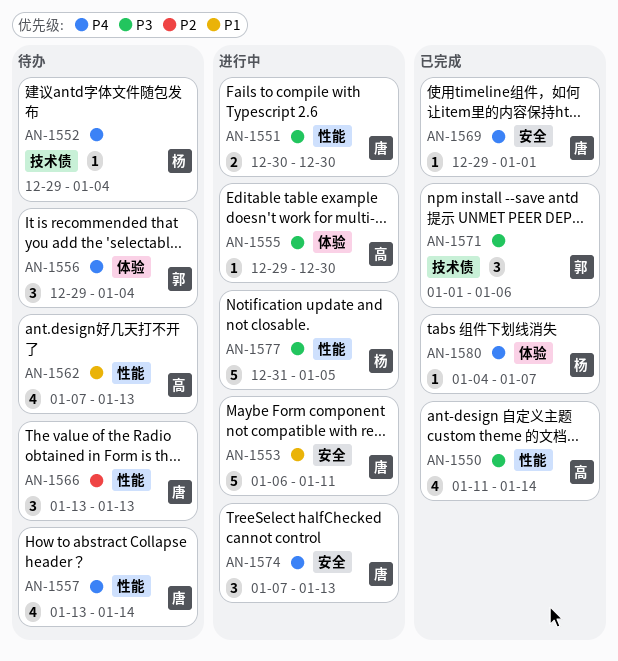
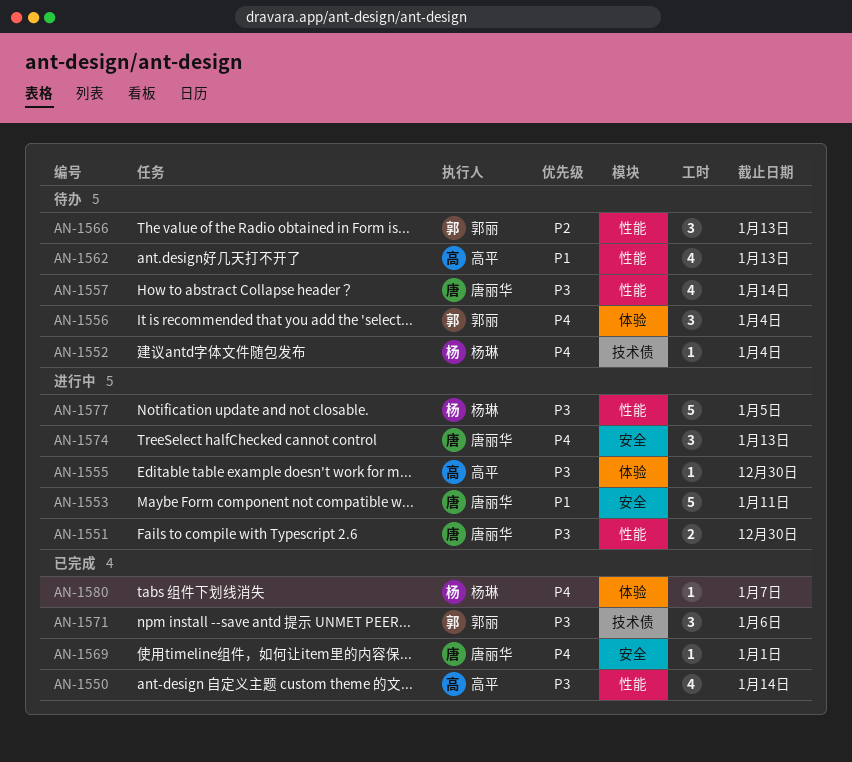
AN-1557, priority: P4 -> P3
AN-1566, owner: 唐丽华 -> 郭丽

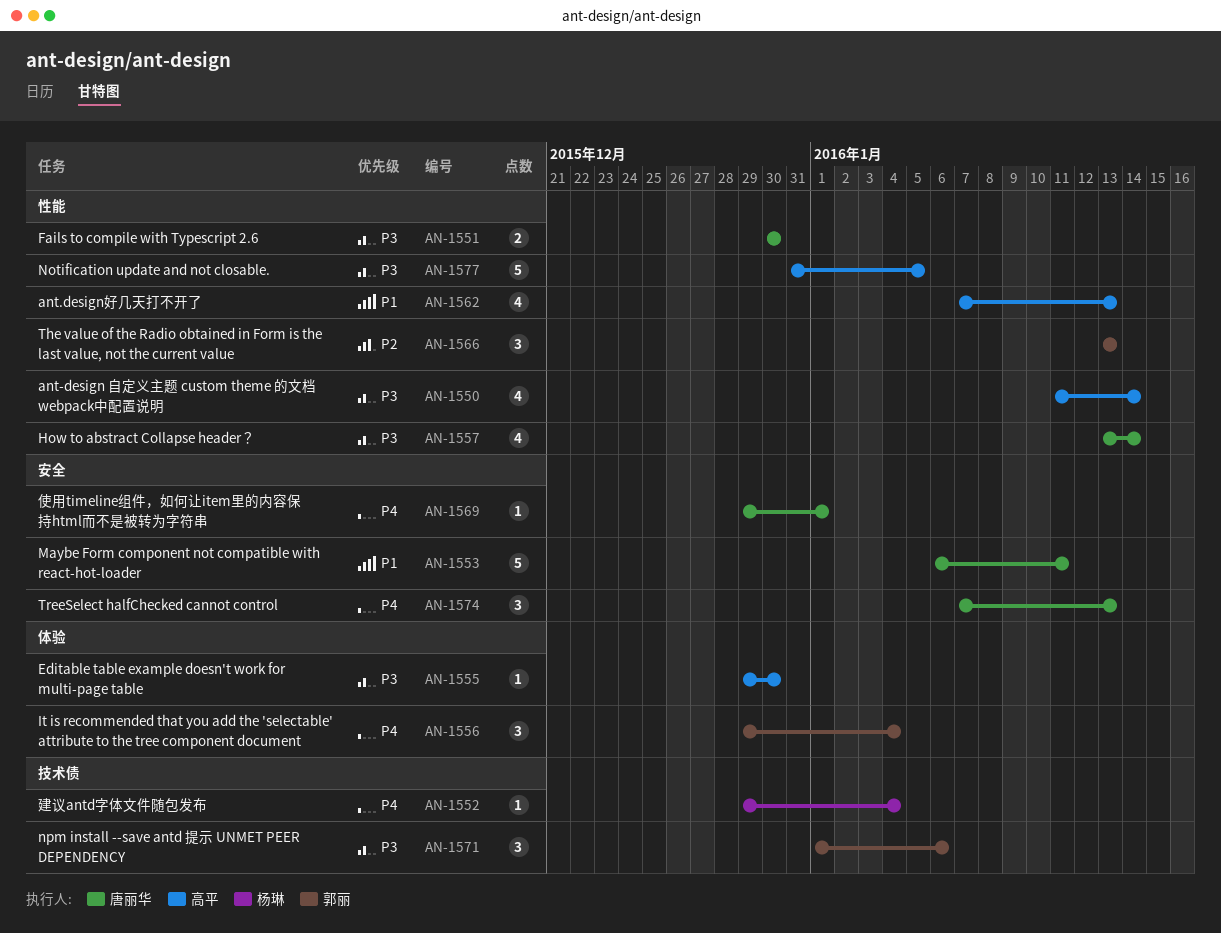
AN-1577, owner: 杨琳 -> 高平
AN-1580: present -> none

